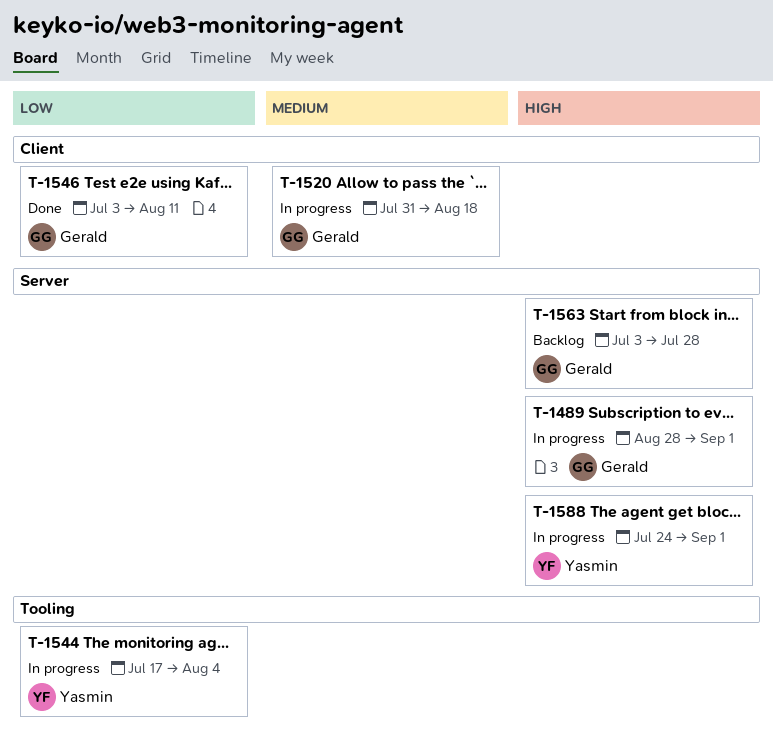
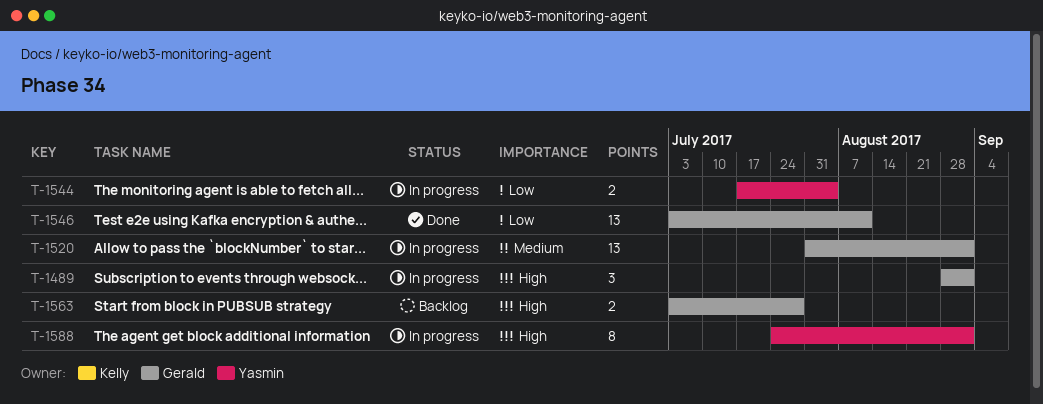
T-1520, due: Aug 18 -> Sep 1

